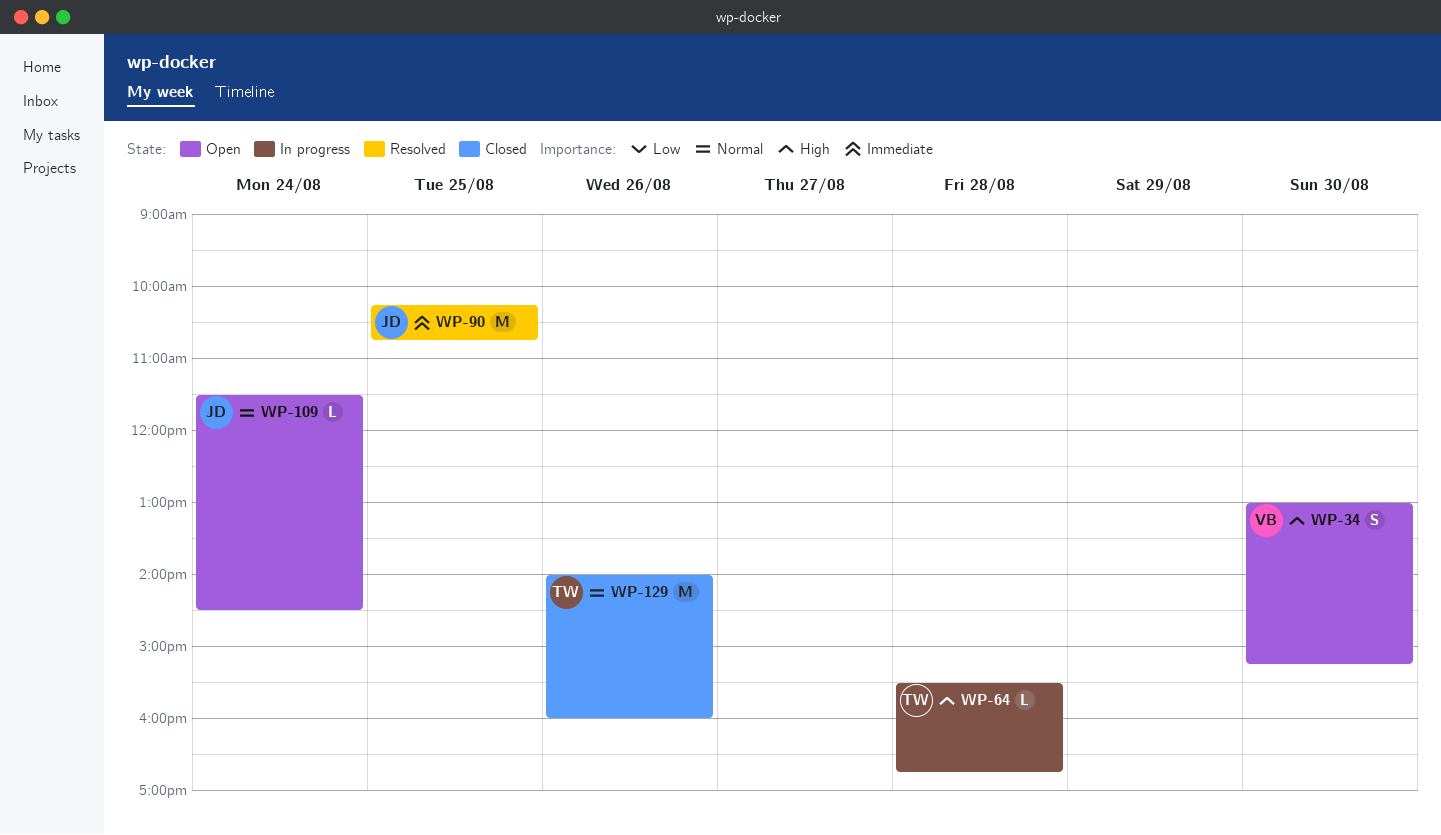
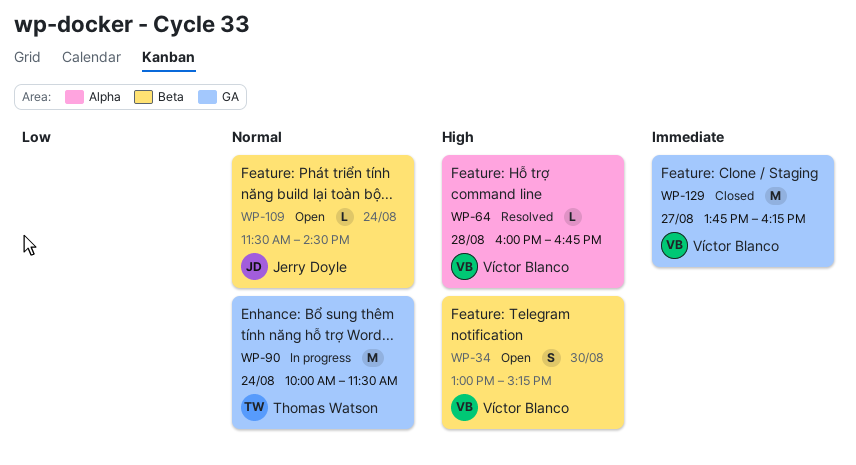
WP-64, status: In progress -> Resolved
WP-64, owner: Thomas Watson -> Víctor Blanco
WP-64, begins: 15:30 -> 16:00
WP-90, status: Resolved -> In progress
WP-90, owner: Jerry Doyle -> Thomas Watson
WP-90, priority: Immediate -> Normal
WP-90, day: Aug 25 -> Aug 24
WP-90, begins: 10:15 -> 10:00
WP-90, ends: 10:45 -> 11:30
WP-129, owner: Thomas Watson -> Víctor Blanco
WP-129, priority: Normal -> Immediate
WP-129, day: Aug 26 -> Aug 27
WP-129, begins: 14:00 -> 13:45
WP-129, ends: 16:00 -> 16:15

